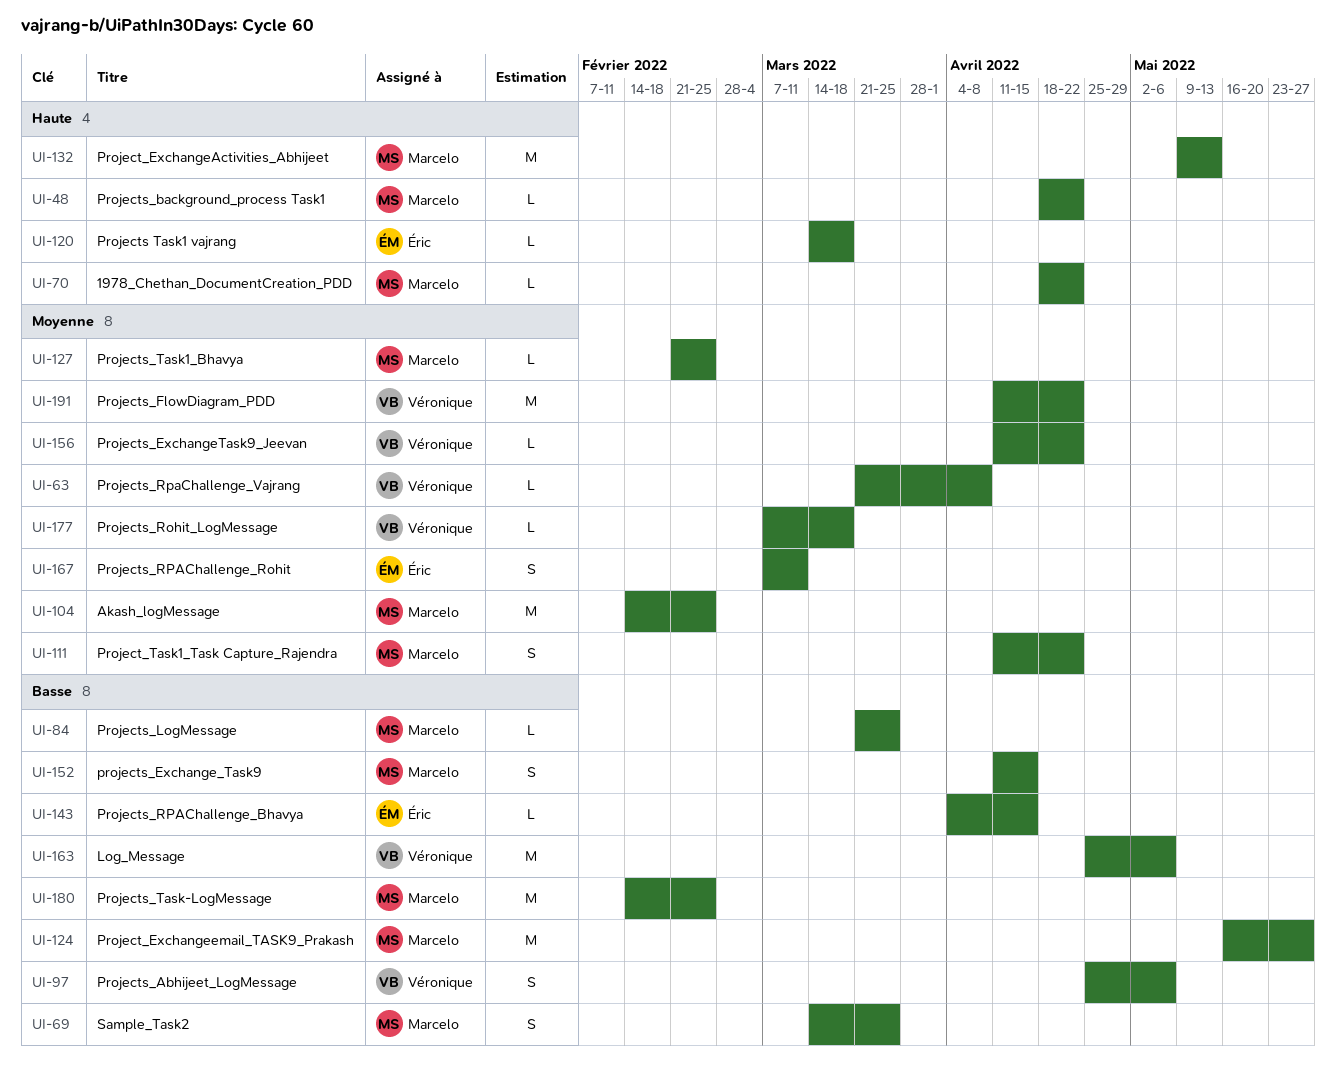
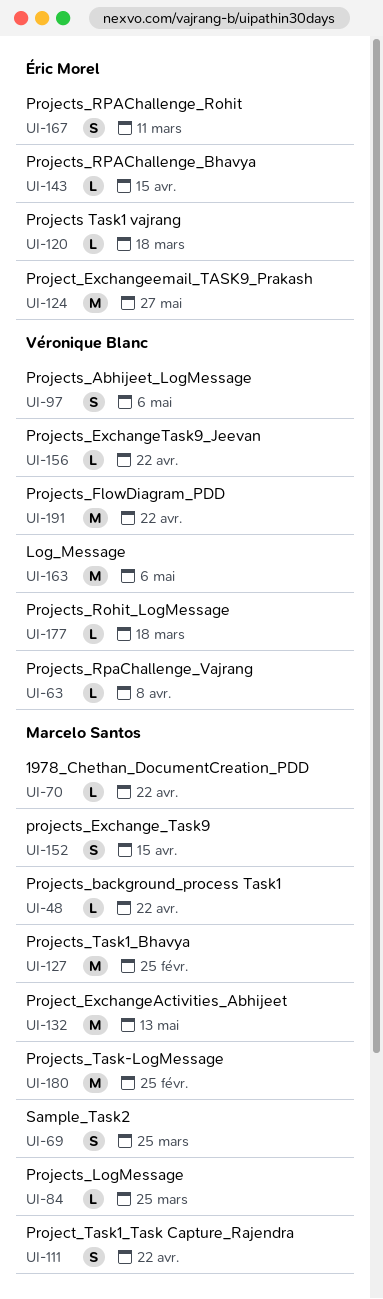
UI-104: present -> none
UI-124, owner: Marcelo Santos -> Éric Morel
UI-127, estimate: L -> M

